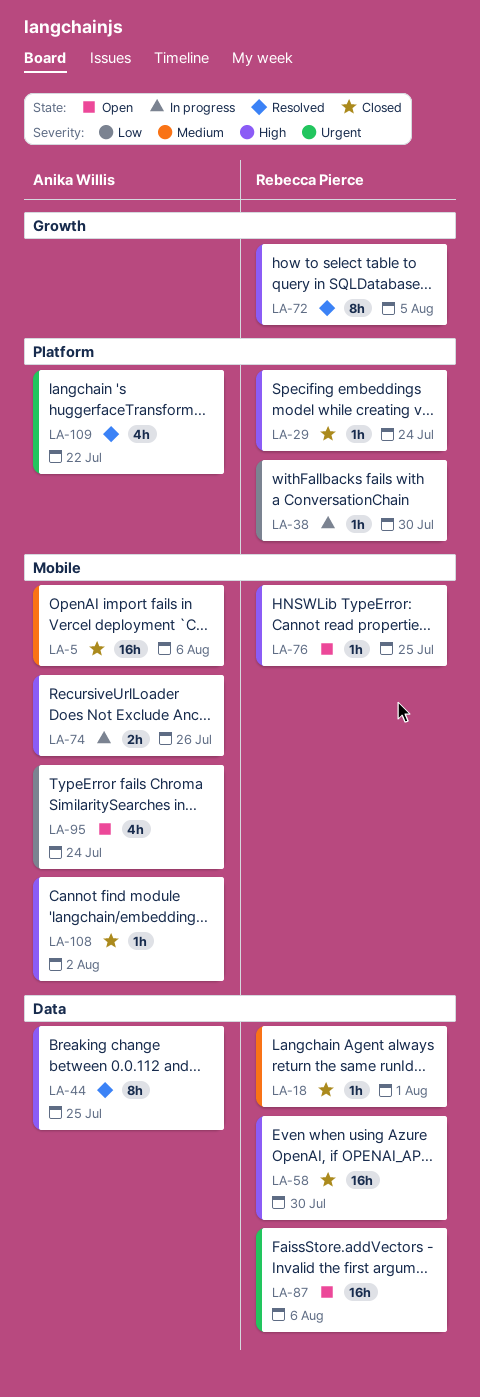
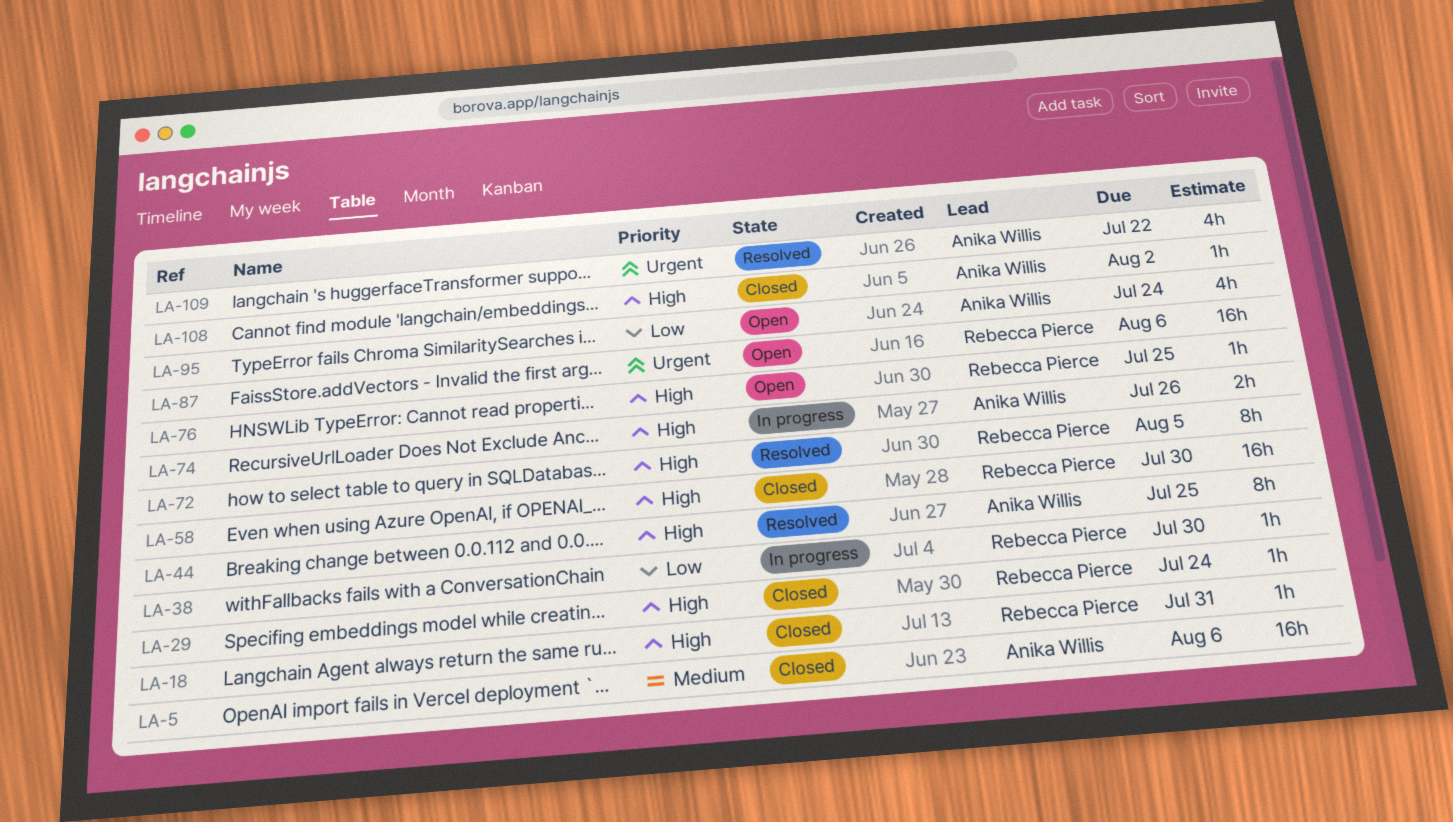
LA-18, priority: Medium -> High
LA-18, due: Aug 1 -> Jul 31

